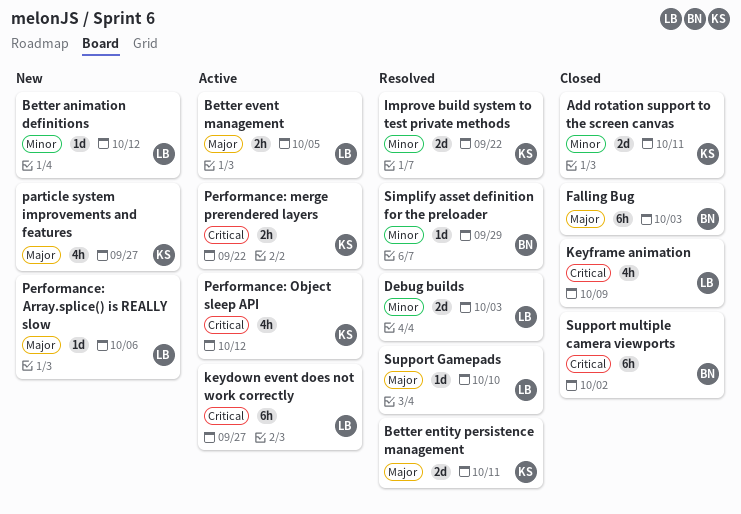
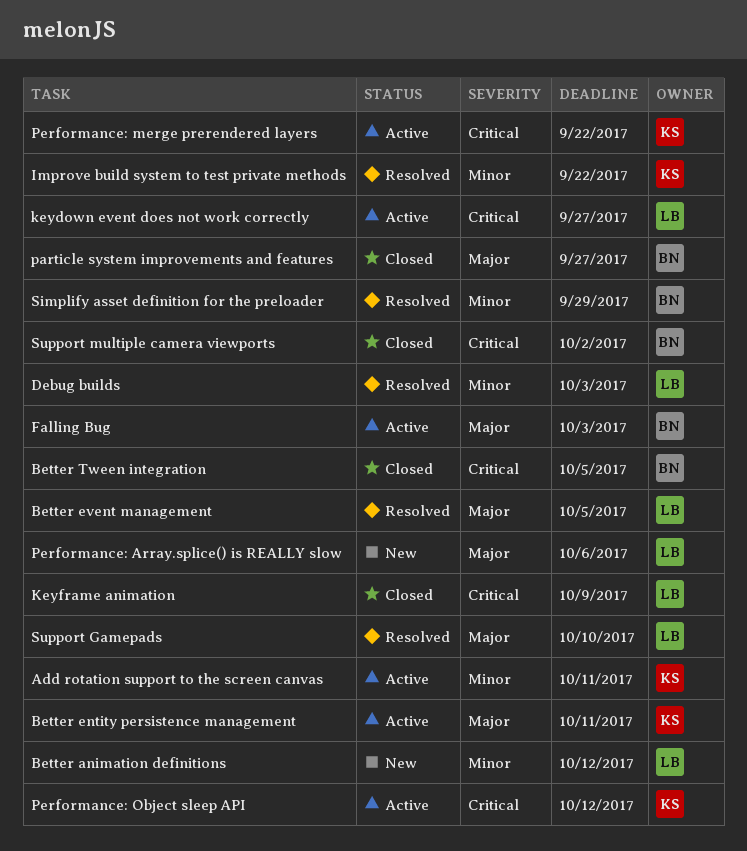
Add rotation support to the screen canvas, status: Closed -> Active
Better entity persistence management, status: Resolved -> Active
Better event management, status: Active -> Resolved
Better Tween integration: none -> present
Falling Bug, status: Closed -> Active
particle system improvements and features, status: New -> Closed
particle system improvements and features, owner: KS -> BN

